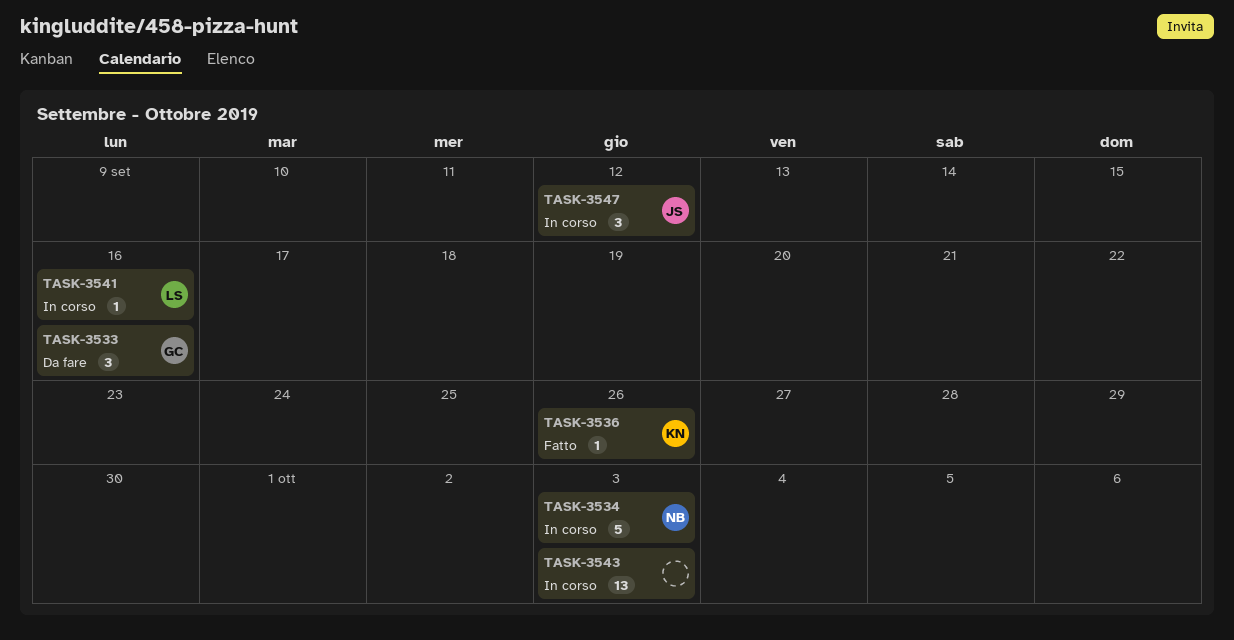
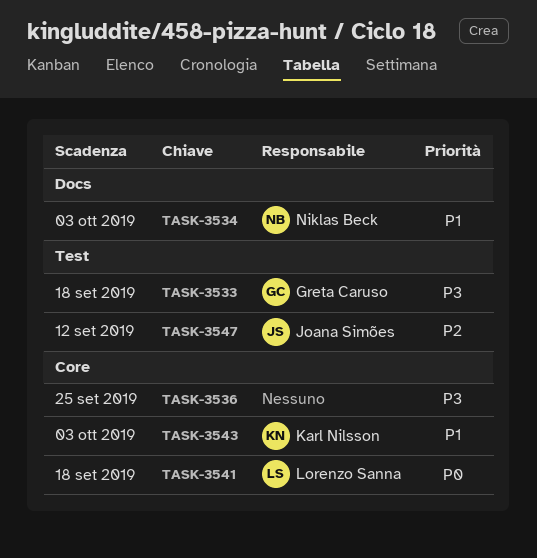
TASK-3533, due: Sep 16 -> Sep 18
TASK-3536, owner: Karl Nilsson -> none
TASK-3536, due: Sep 26 -> Sep 25
TASK-3541, due: Sep 16 -> Sep 18
TASK-3543, owner: none -> Karl Nilsson

